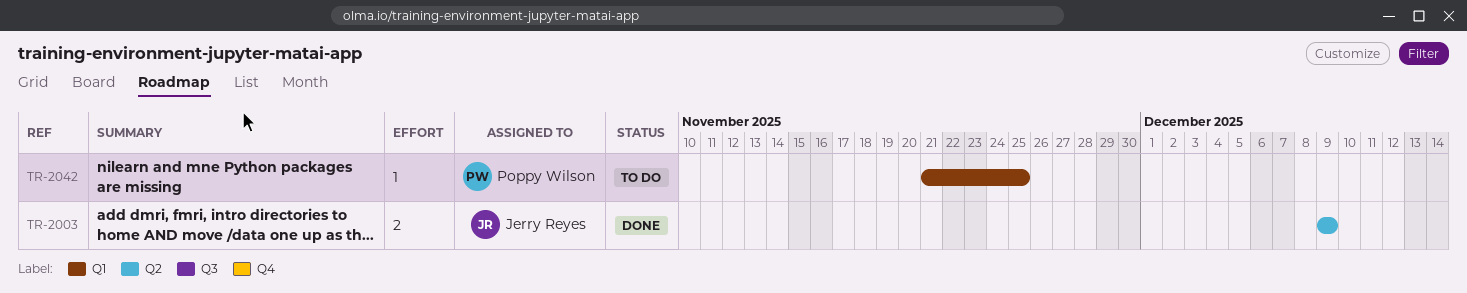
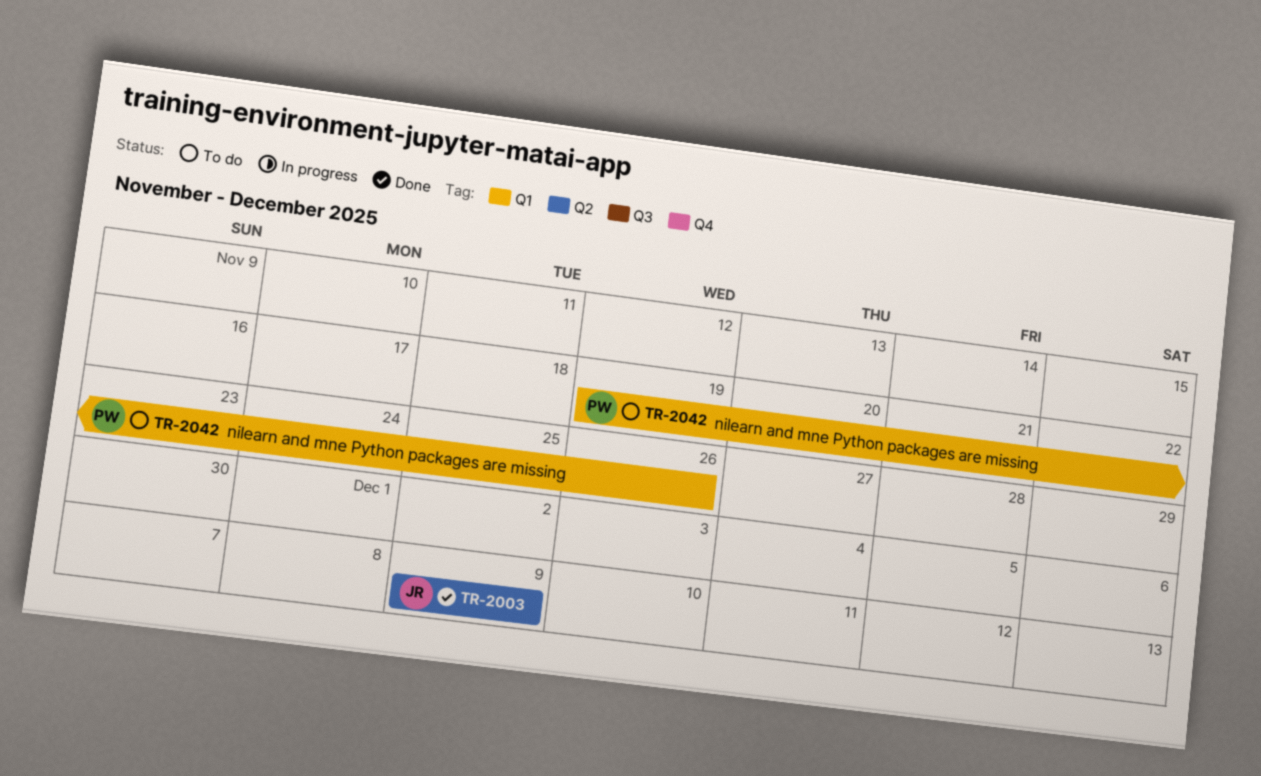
TR-2042, start: Nov 21 -> Nov 19
TR-2042, due: Nov 25 -> Nov 26

